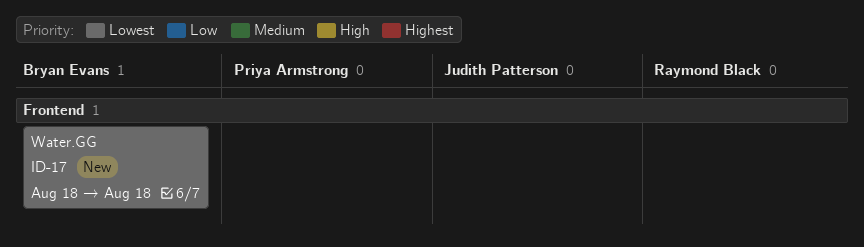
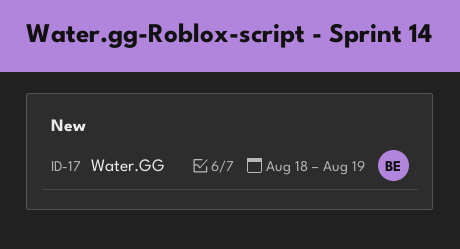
ID-17, due: Aug 18 -> Aug 19

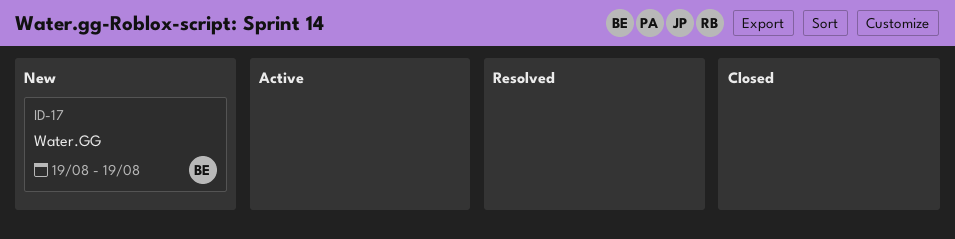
ID-17, start: Aug 18 -> Aug 19

